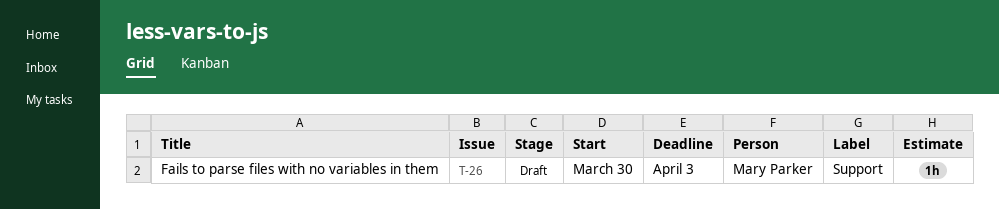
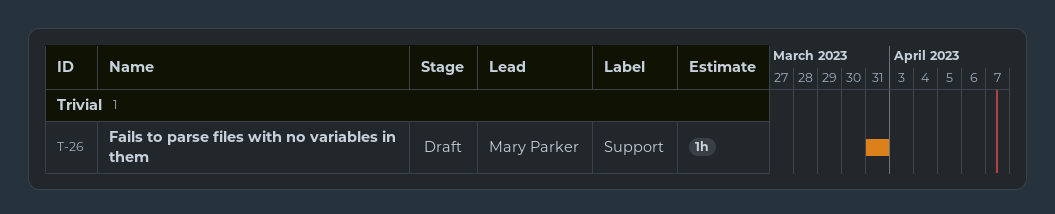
T-26, start: Mar 30 -> Mar 31
T-26, due: Apr 3 -> Mar 31

